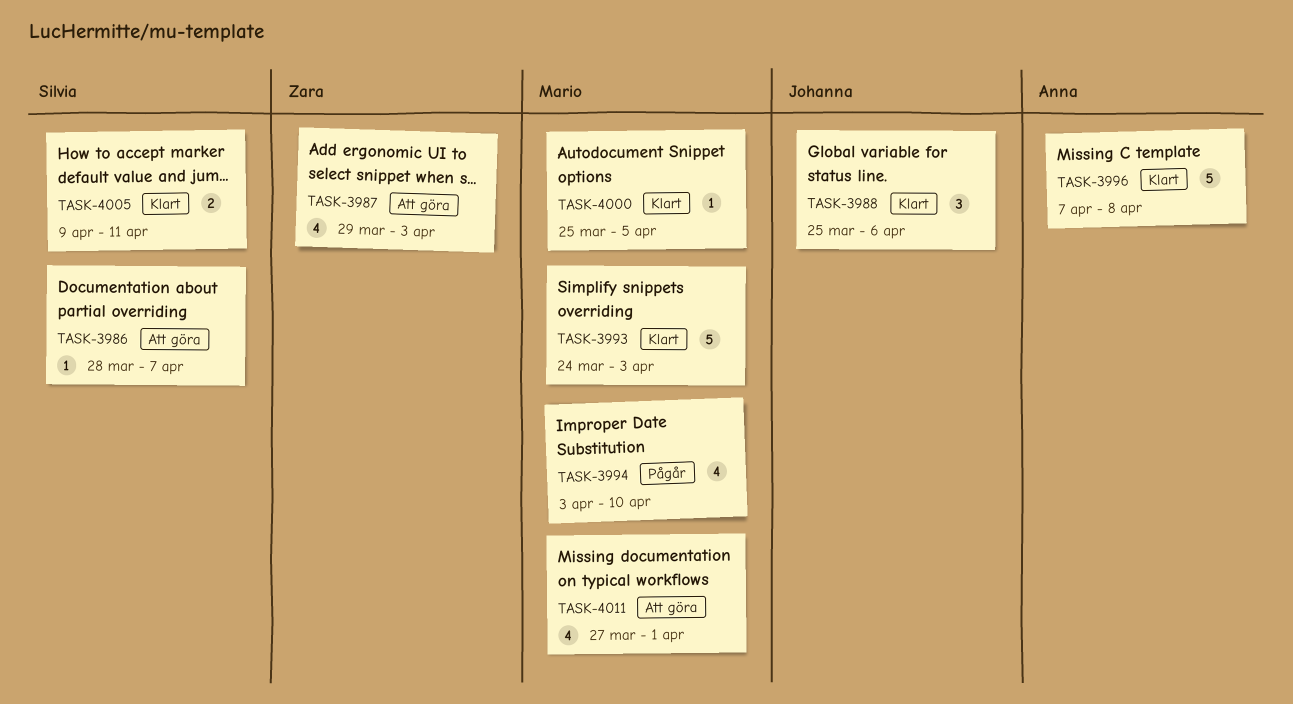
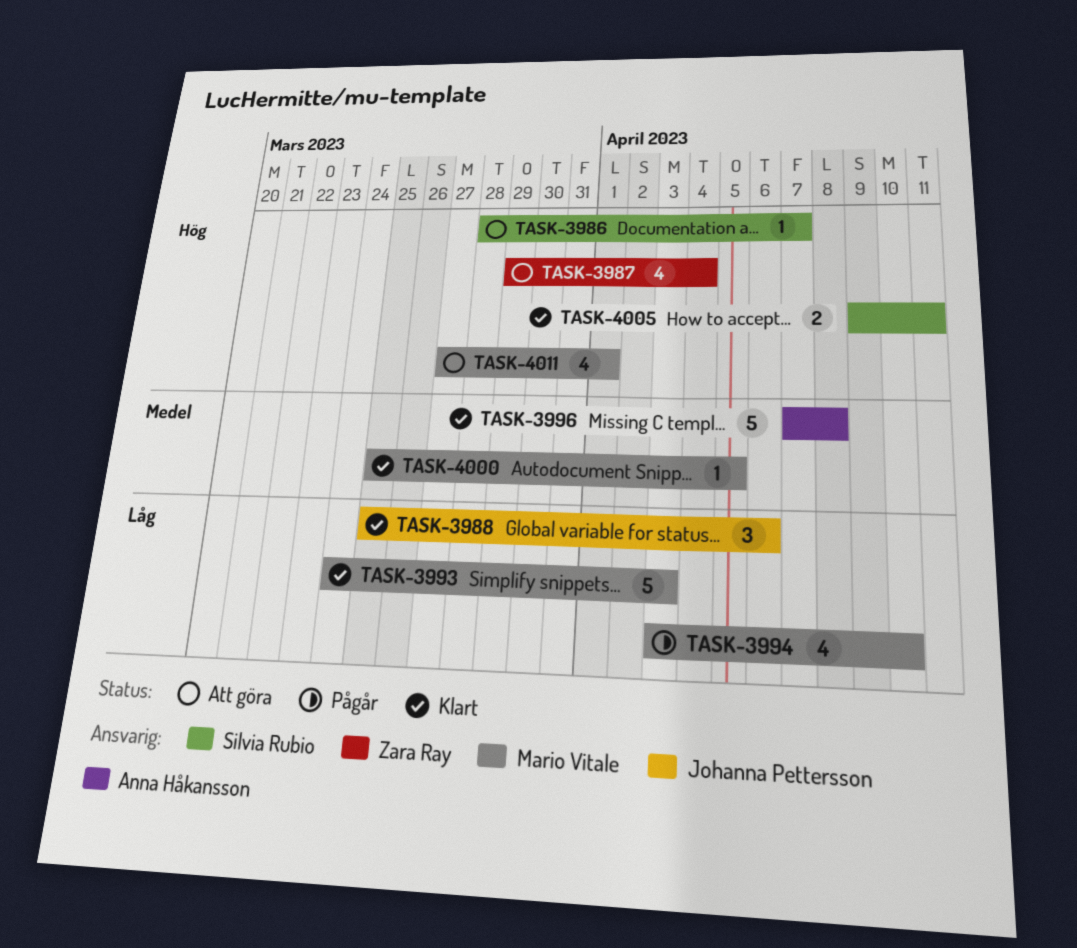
TASK-3987, due: Apr 3 -> Apr 4

